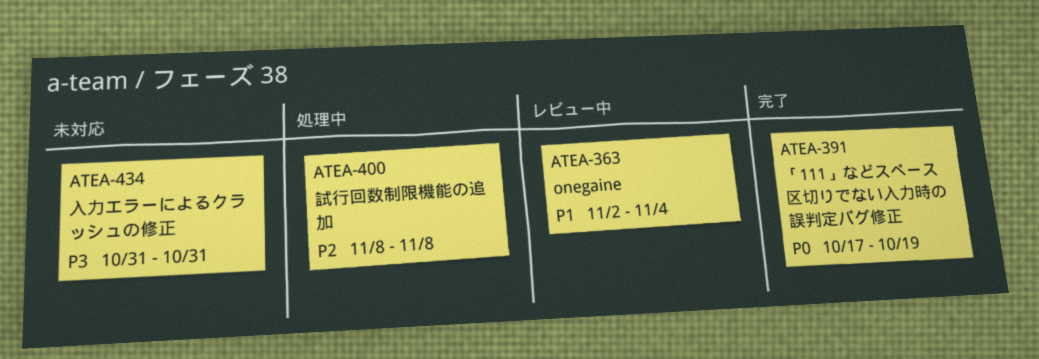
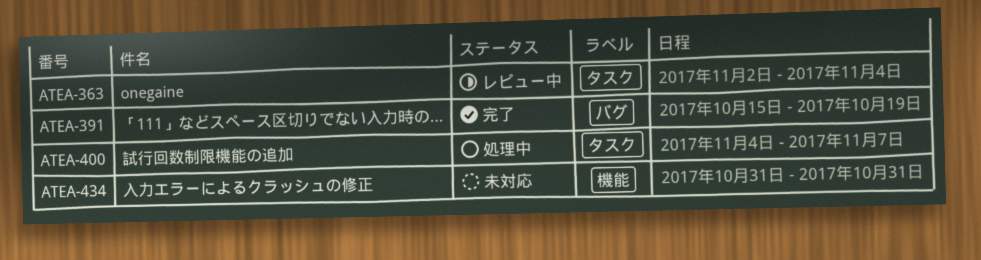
ATEA-391, start: Oct 17 -> Oct 15
ATEA-400, start: Nov 8 -> Nov 4
ATEA-400, due: Nov 8 -> Nov 7

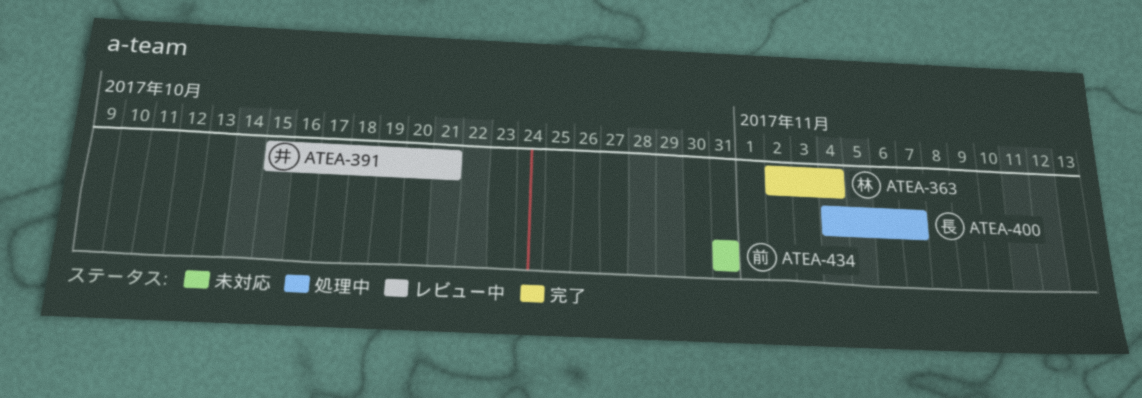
ATEA-363, status: レビュー中 -> 完了
ATEA-391, status: 完了 -> レビュー中
ATEA-391, due: Oct 19 -> Oct 21

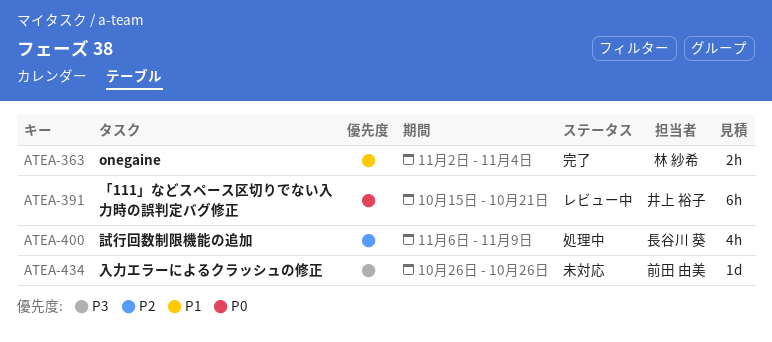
ATEA-400, start: Nov 4 -> Nov 6
ATEA-400, due: Nov 7 -> Nov 9
ATEA-434, start: Oct 31 -> Oct 26
ATEA-434, due: Oct 31 -> Oct 26

